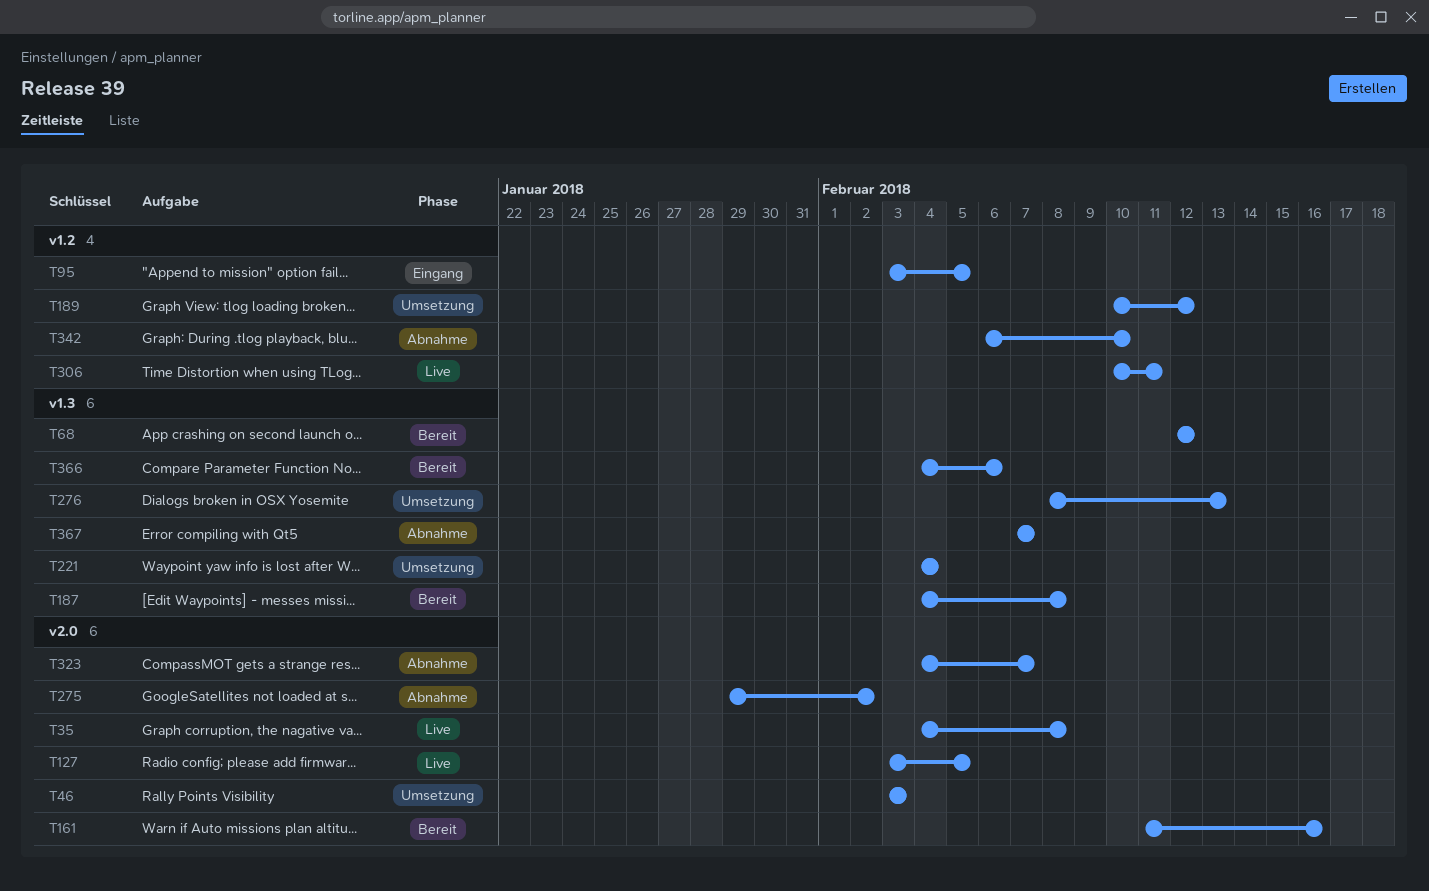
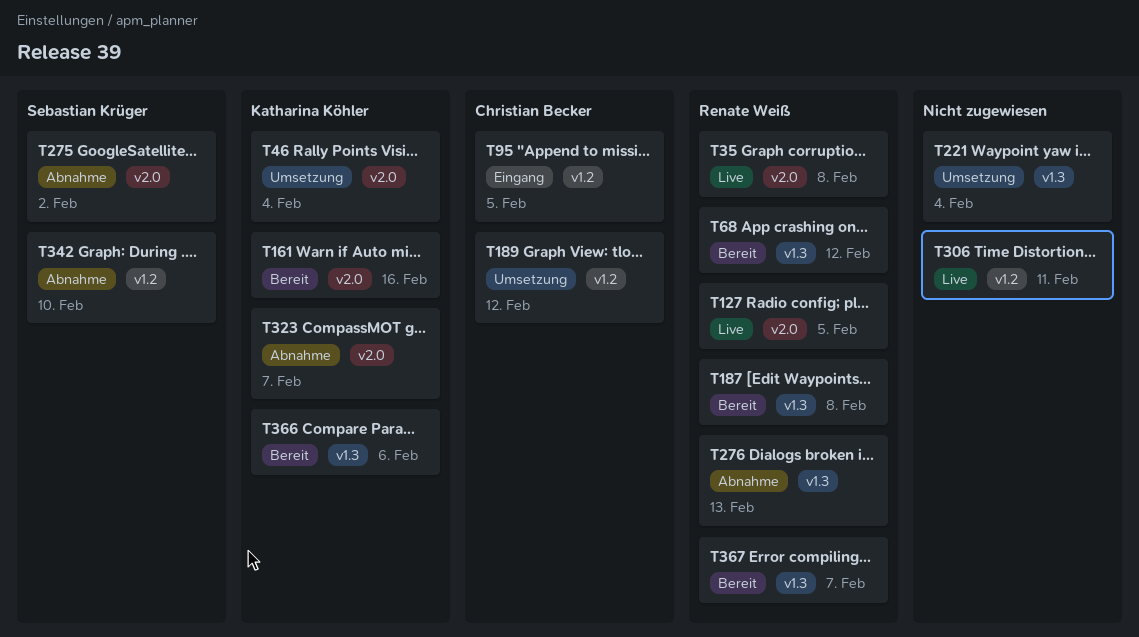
T46, due: Feb 3 -> Feb 4
T276, status: Umsetzung -> Abnahme
T367, status: Abnahme -> Bereit

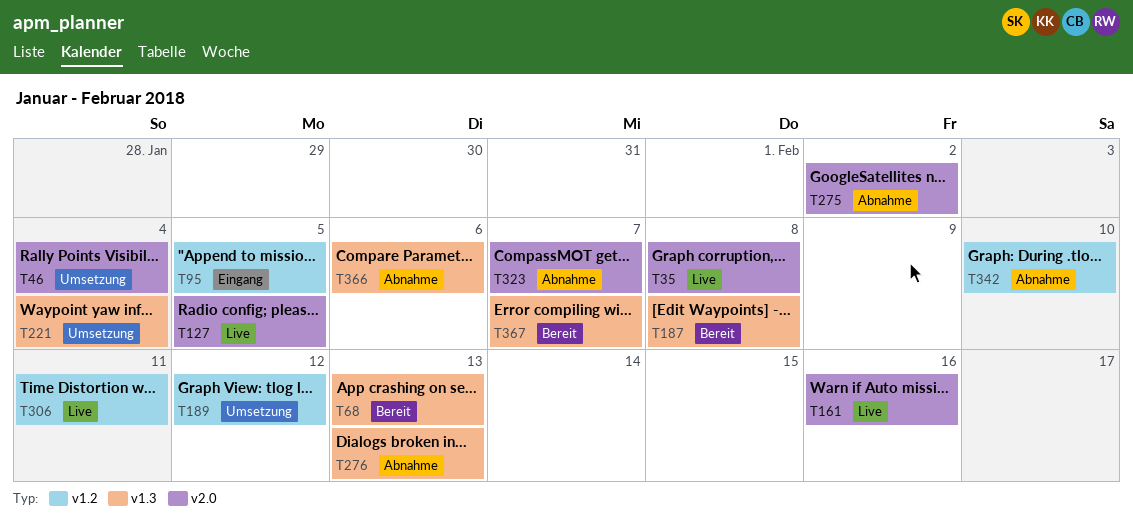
T68, due: Feb 12 -> Feb 13
T161, status: Bereit -> Live
T366, status: Bereit -> Abnahme

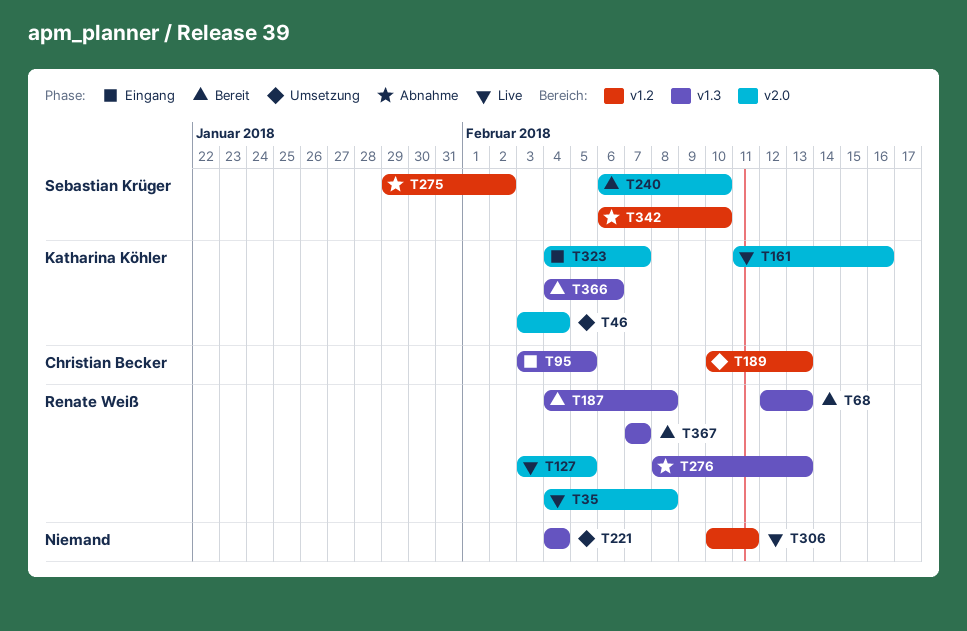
T95, label: v1.2 -> v1.3
T189, due: Feb 12 -> Feb 13
T240: none -> present
T275, label: v2.0 -> v1.2
T323, status: Abnahme -> Eingang
T366, status: Abnahme -> Bereit

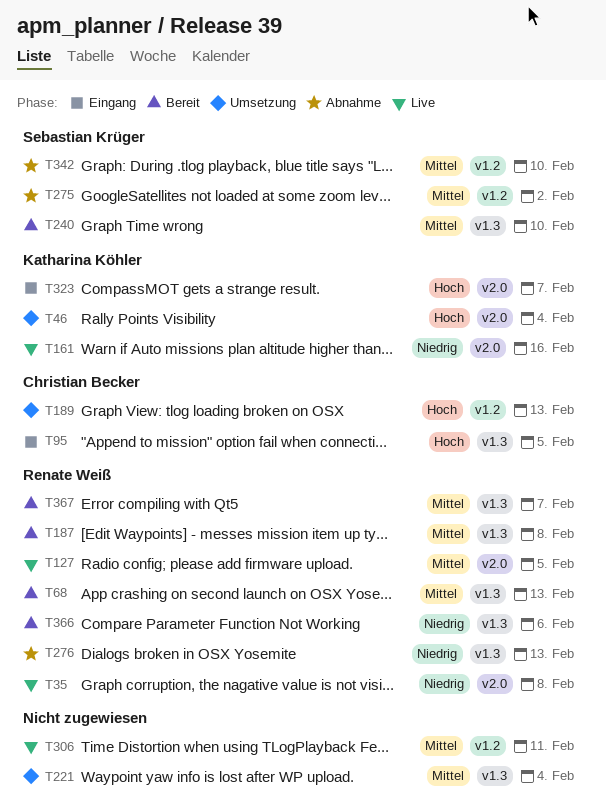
T240, label: v2.0 -> v1.3
T366, owner: Katharina Köhler -> Renate Weiß

